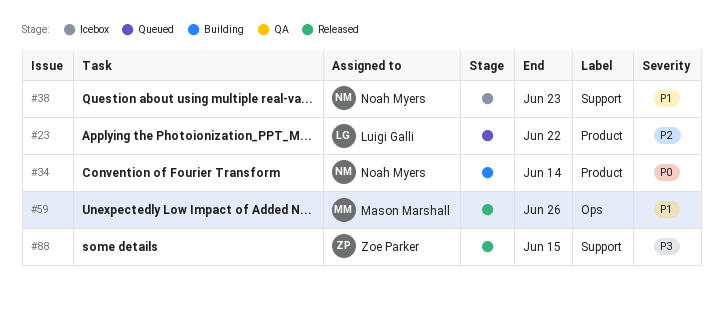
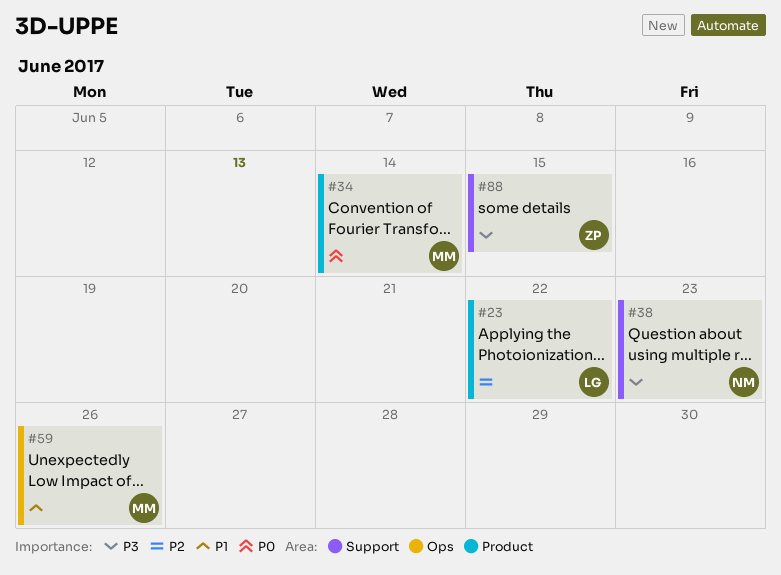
#34, owner: Noah Myers -> Mason Marshall
#38, priority: P1 -> P3

